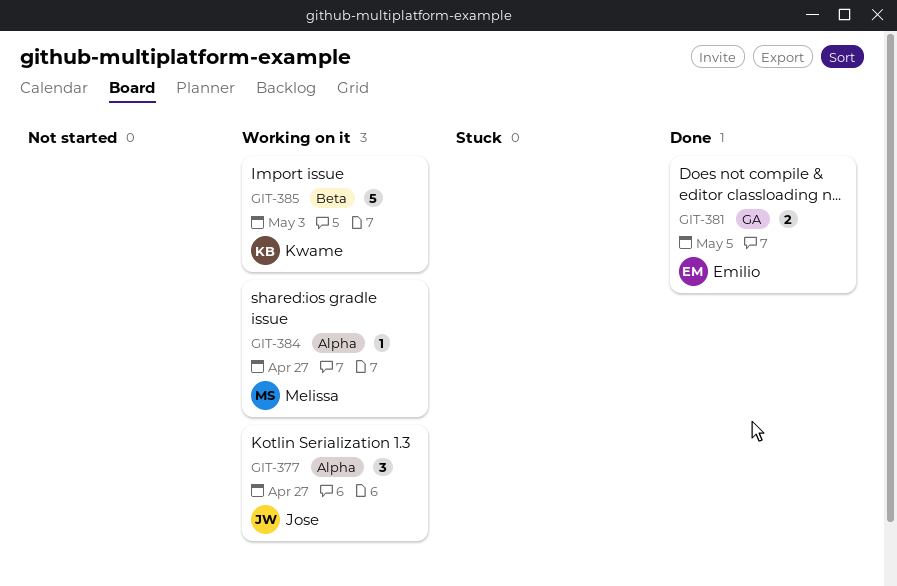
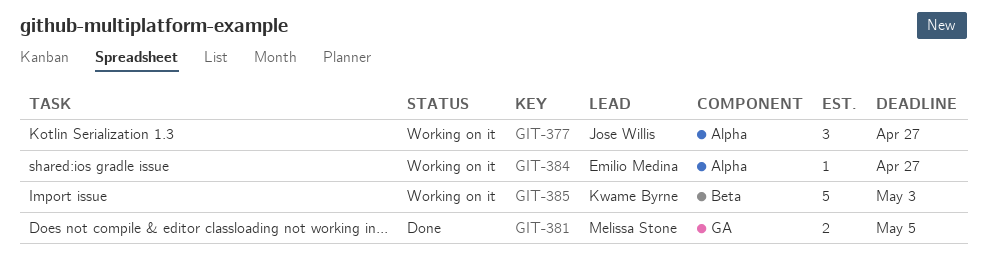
GIT-381, owner: Emilio Medina -> Melissa Stone
GIT-384, owner: Melissa Stone -> Emilio Medina

